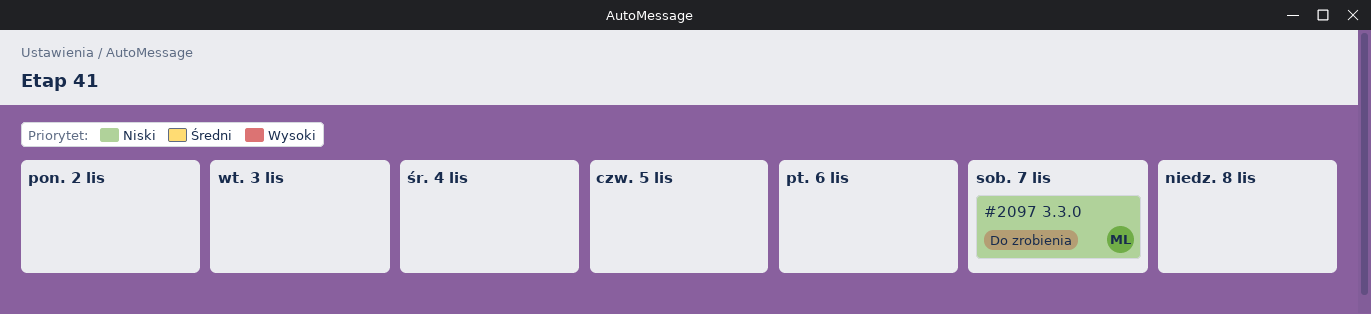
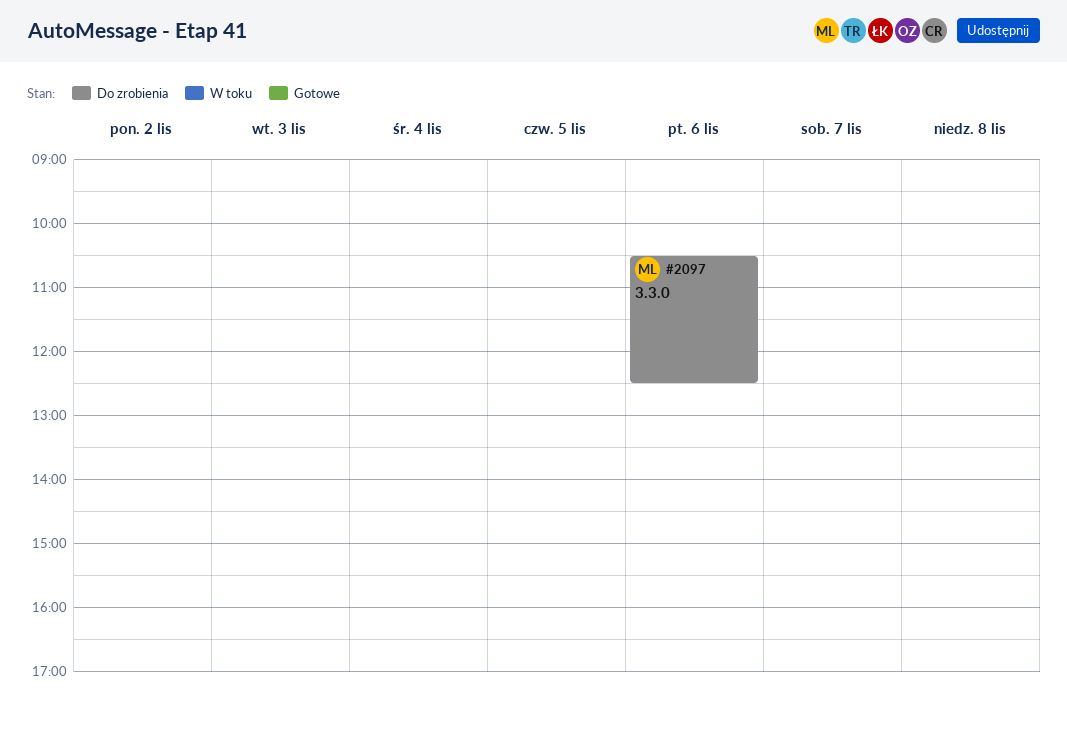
#2097, day: Nov 7 -> Nov 6

